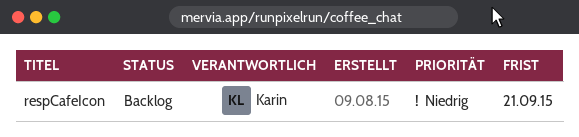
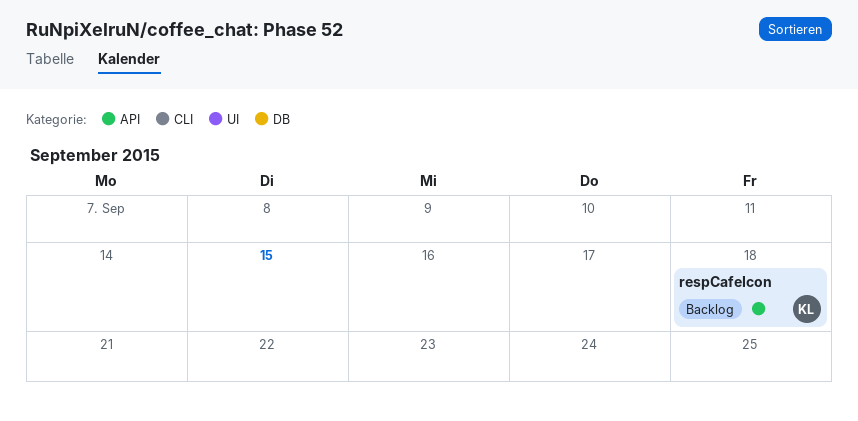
respCafeIcon, due: Sep 21 -> Sep 18

